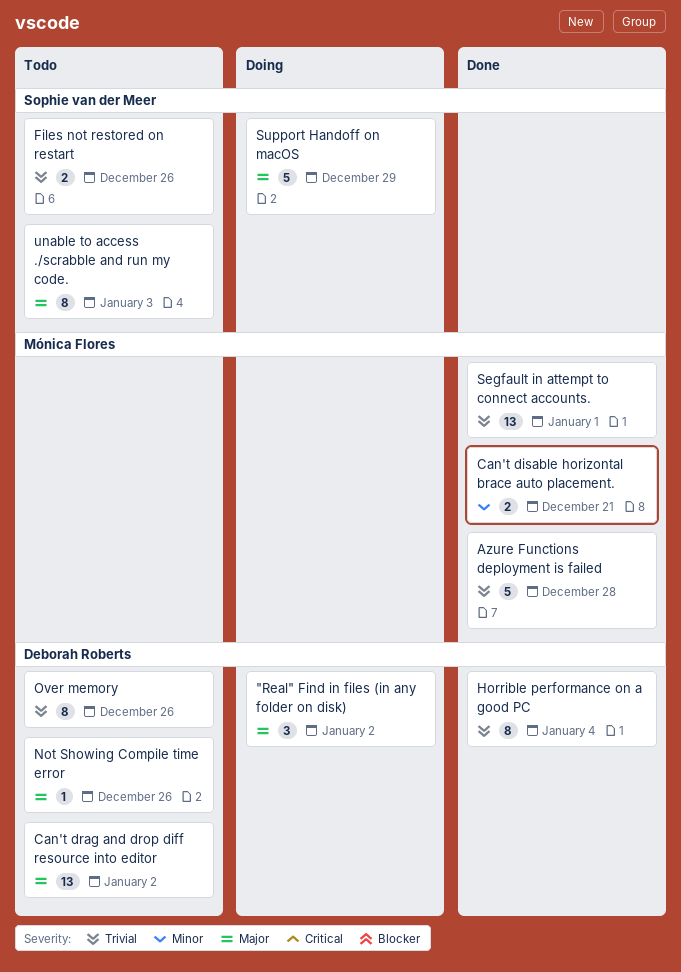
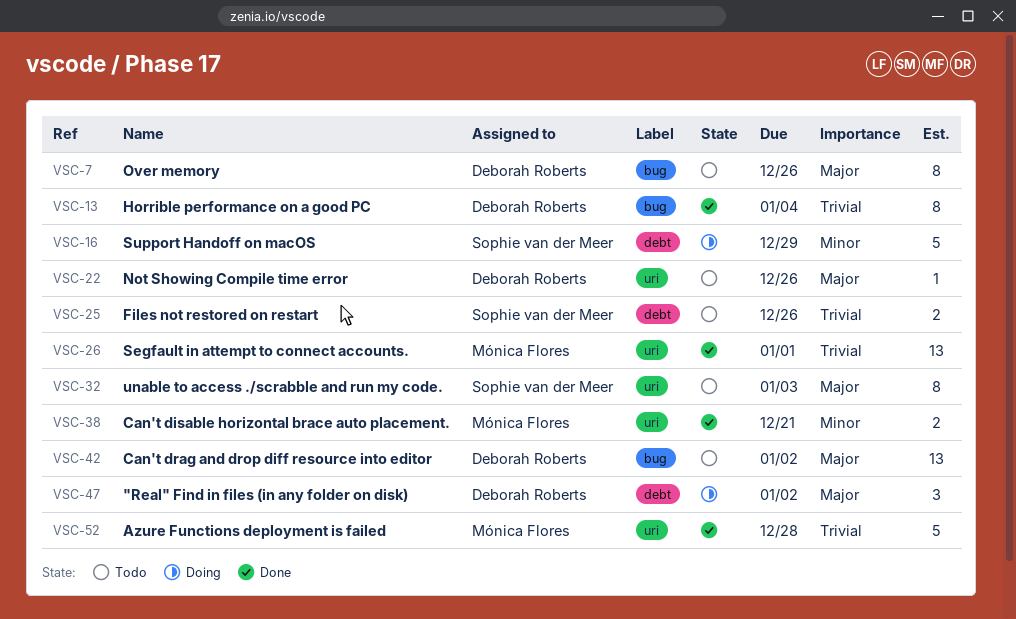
Over memory, priority: Trivial -> Major
Support Handoff on macOS, priority: Major -> Minor

